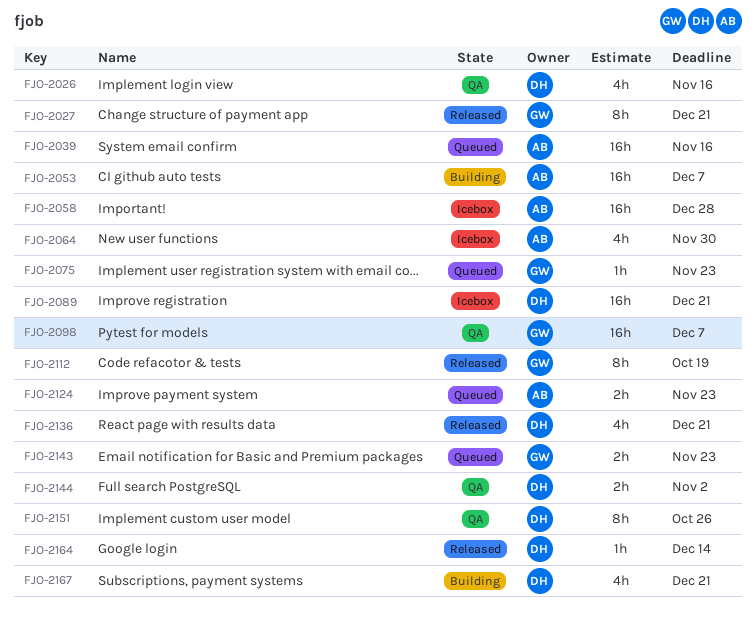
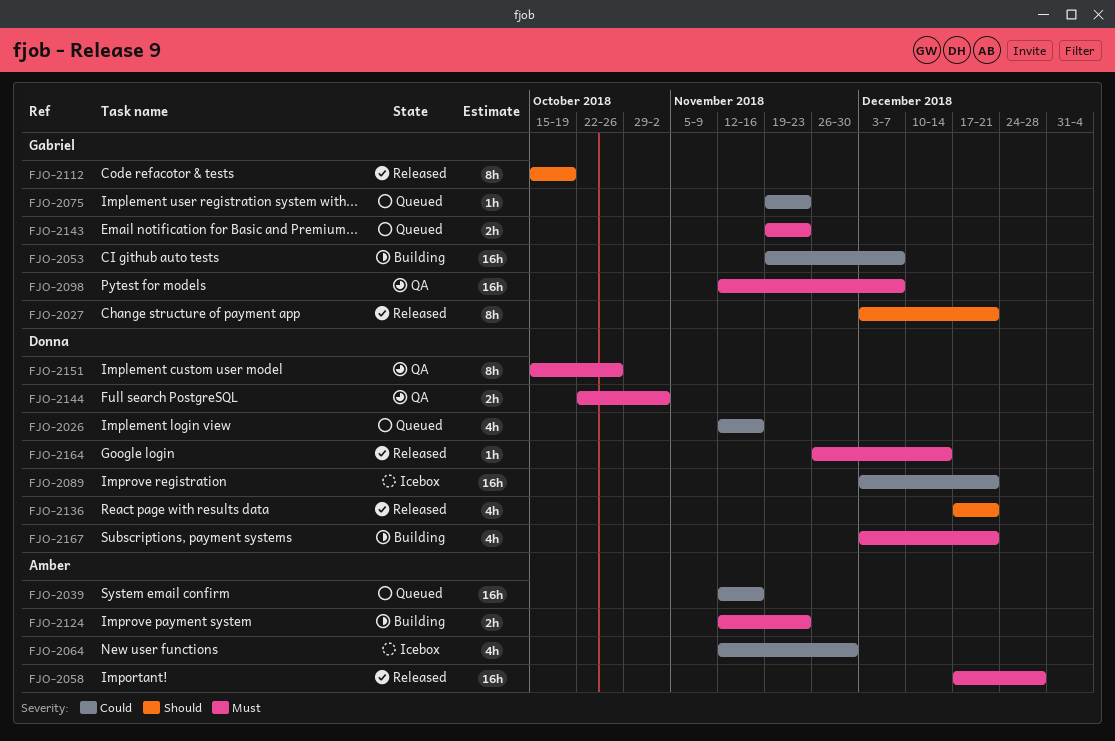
FJO-2026, status: QA -> Queued
FJO-2053, owner: Amber -> Gabriel
FJO-2058, status: Icebox -> Released
FJO-2124, status: Queued -> Building

